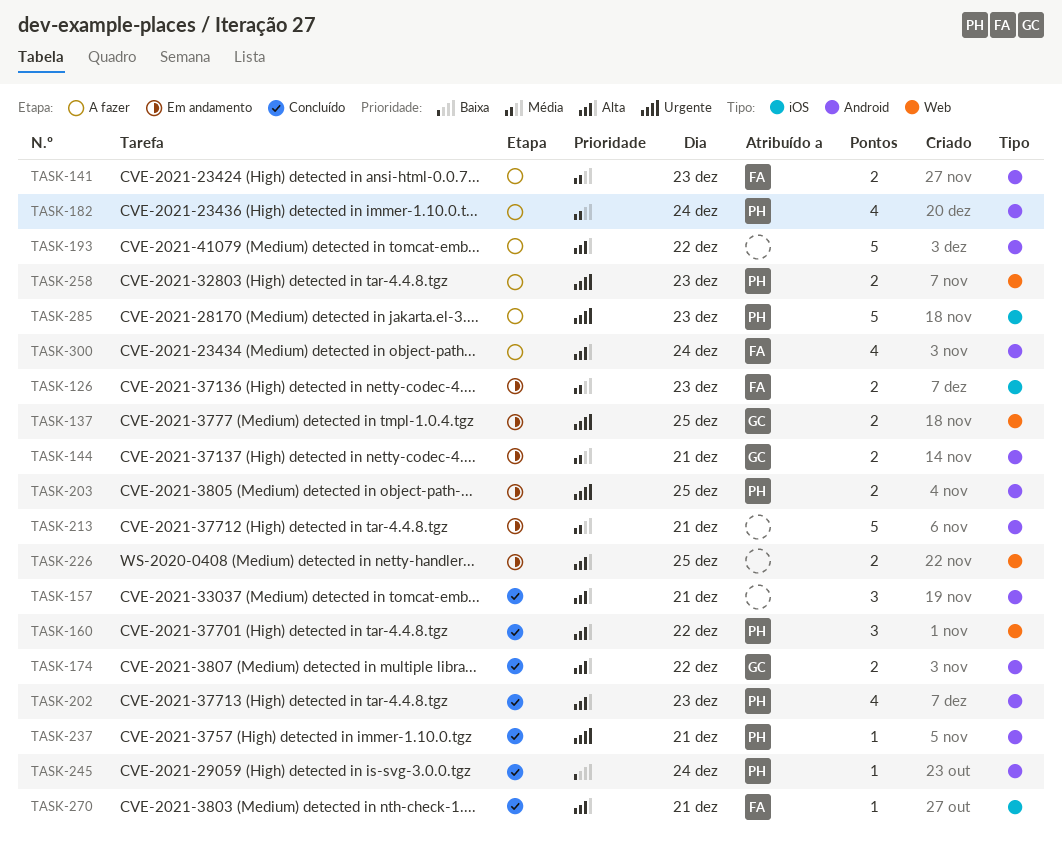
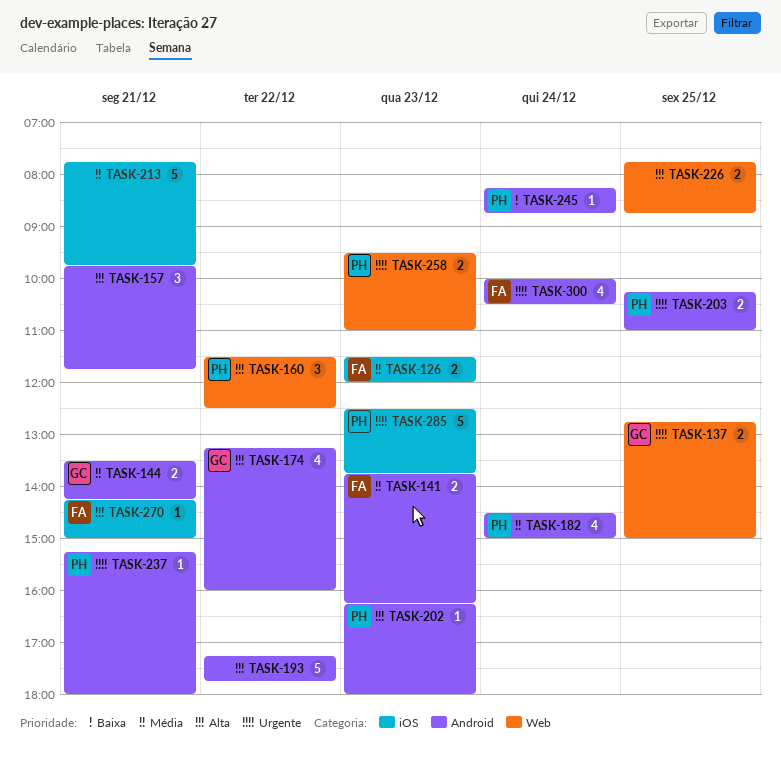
TASK-174, estimate: 2 -> 4
TASK-202, estimate: 4 -> 1
TASK-213, label: Android -> iOS
TASK-300, priority: Alta -> Urgente

